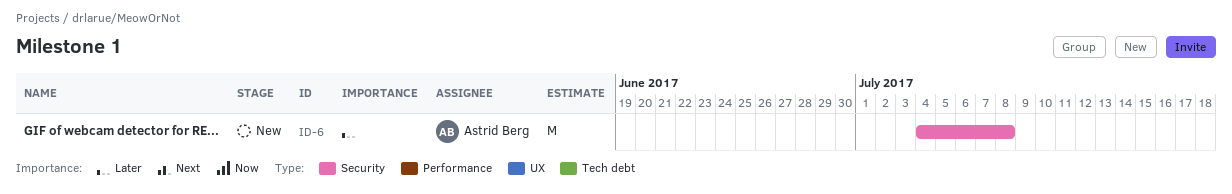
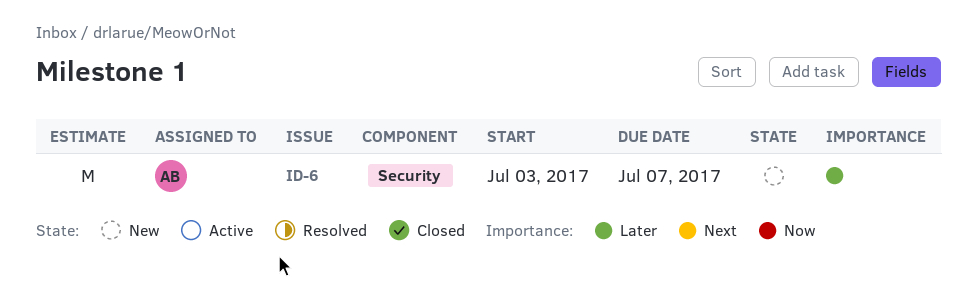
ID-6, start: Jul 4 -> Jul 3
ID-6, due: Jul 8 -> Jul 7

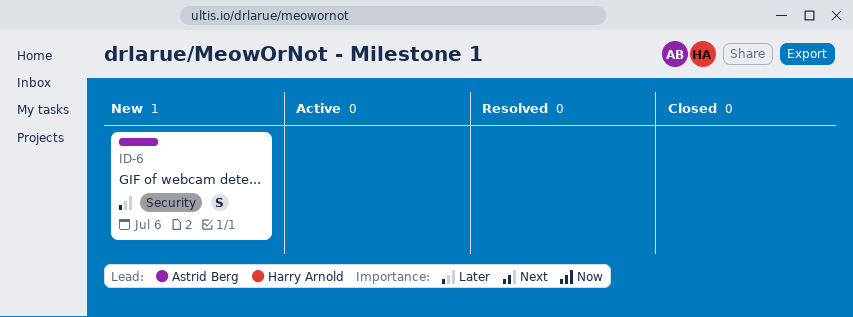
ID-6, estimate: M -> S
ID-6, due: Jul 7 -> Jul 6

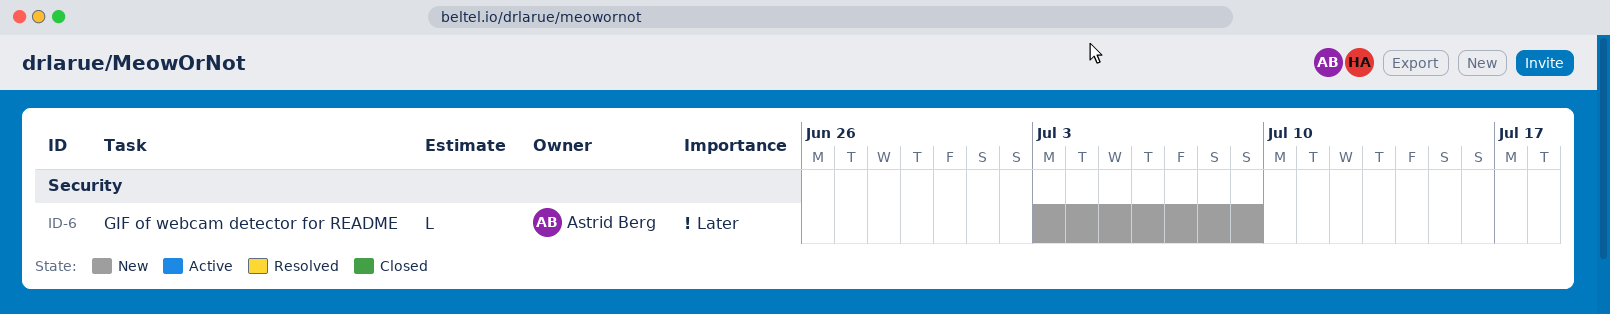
ID-6, estimate: S -> L
ID-6, due: Jul 6 -> Jul 9

